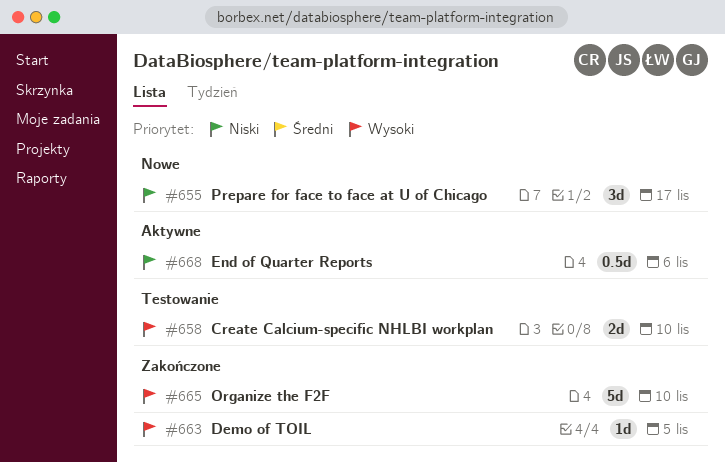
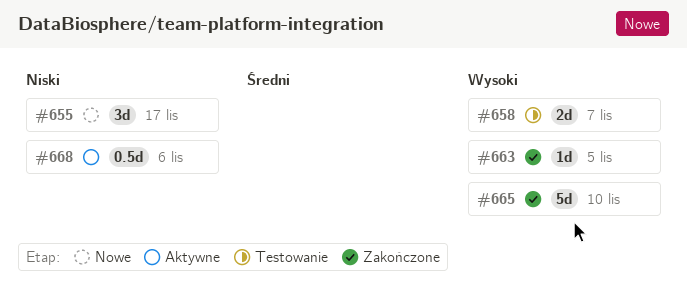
#658, due: Nov 10 -> Nov 7

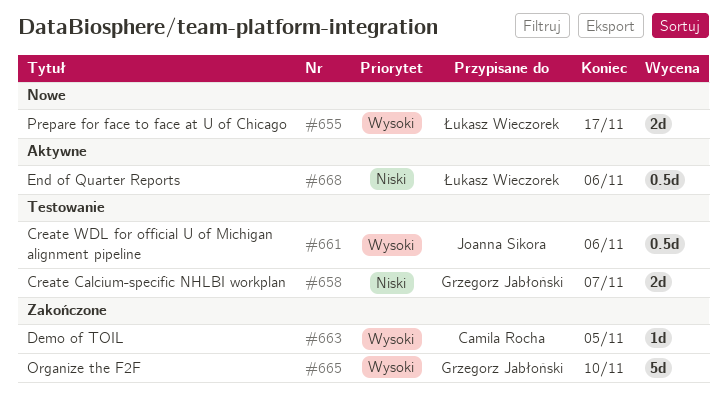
#655, priority: Niski -> Wysoki
#655, estimate: 3d -> 2d
#658, priority: Wysoki -> Niski
#661: none -> present

